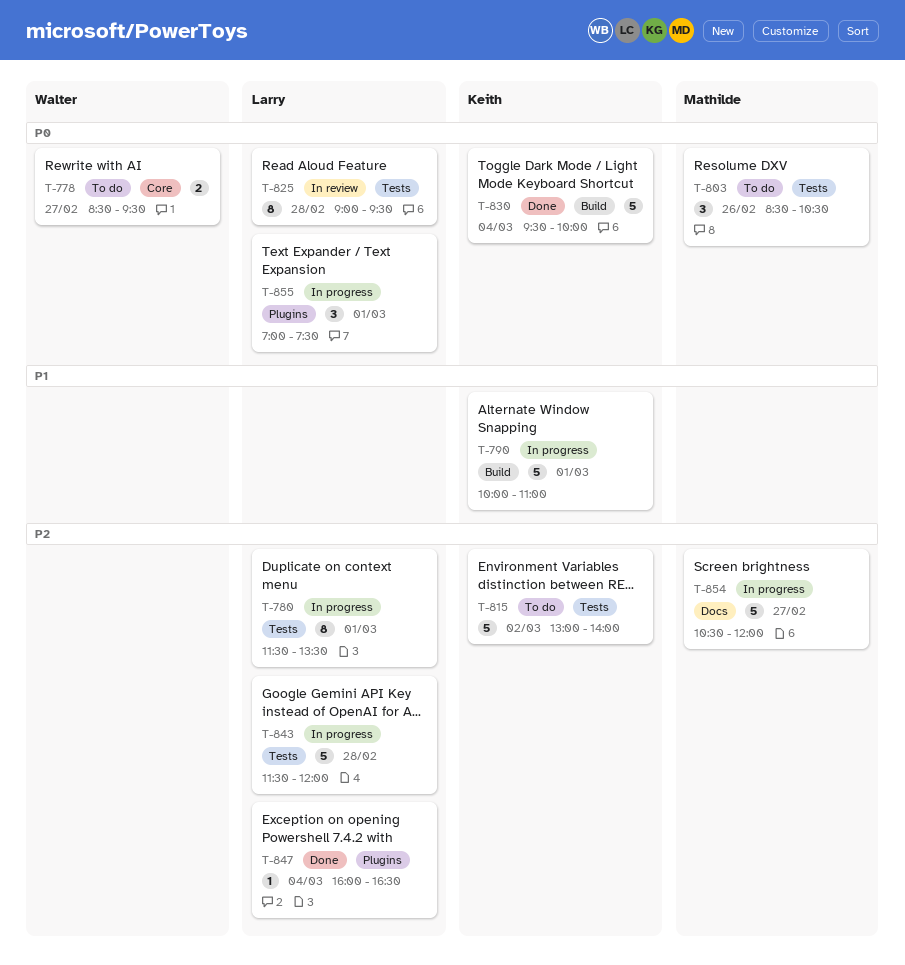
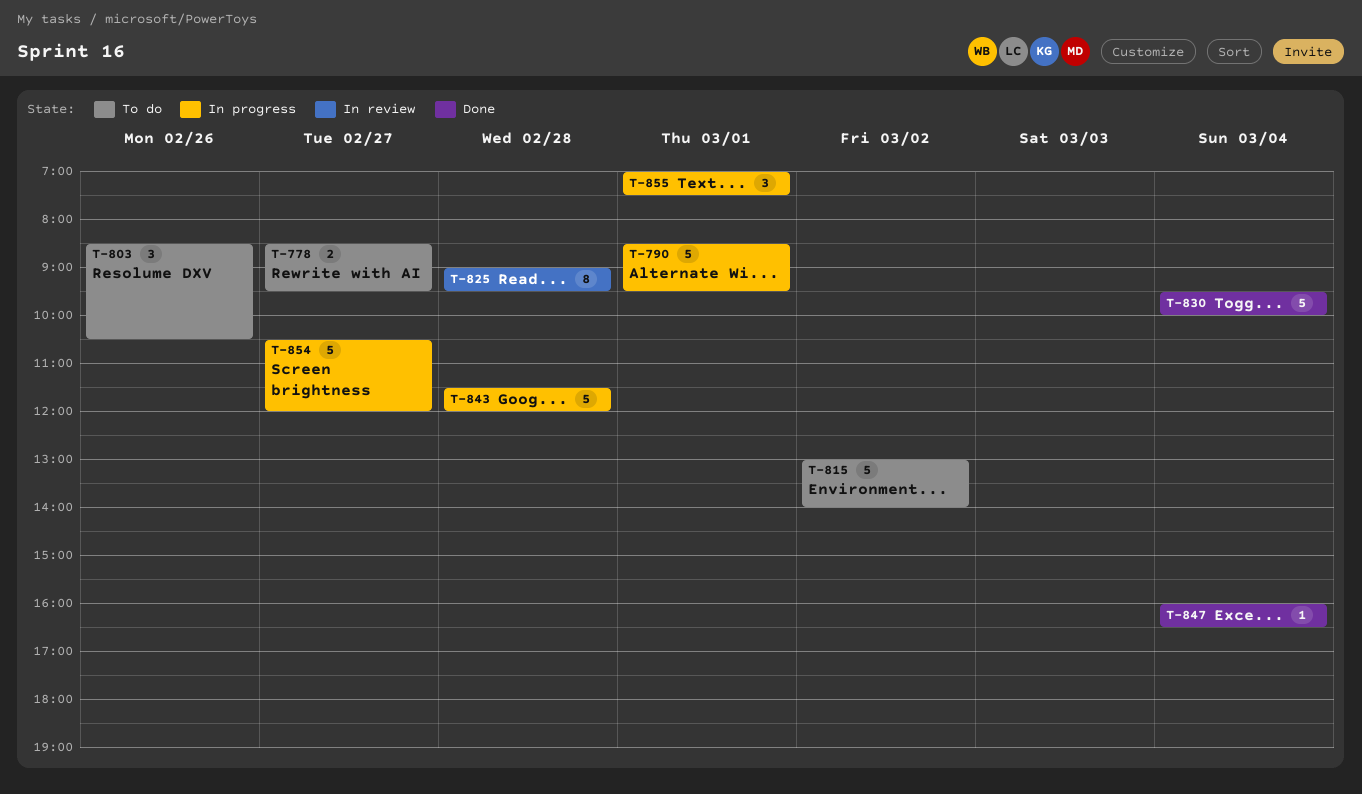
T-780: present -> none
T-790, begins: 10:00 -> 08:30
T-790, ends: 11:00 -> 09:30

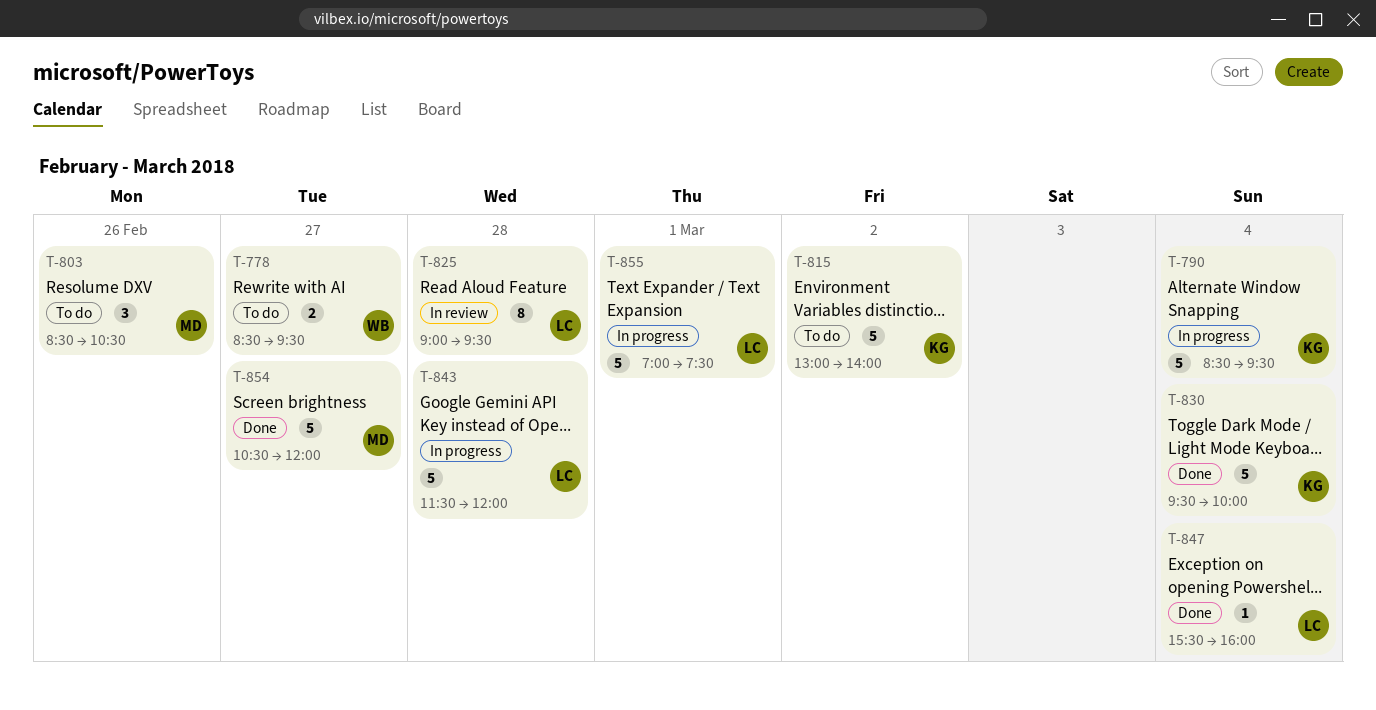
T-790, day: Mar 1 -> Mar 4
T-847, begins: 16:00 -> 15:30
T-847, ends: 16:30 -> 16:00
T-854, status: In progress -> Done
T-855, estimate: 3 -> 5

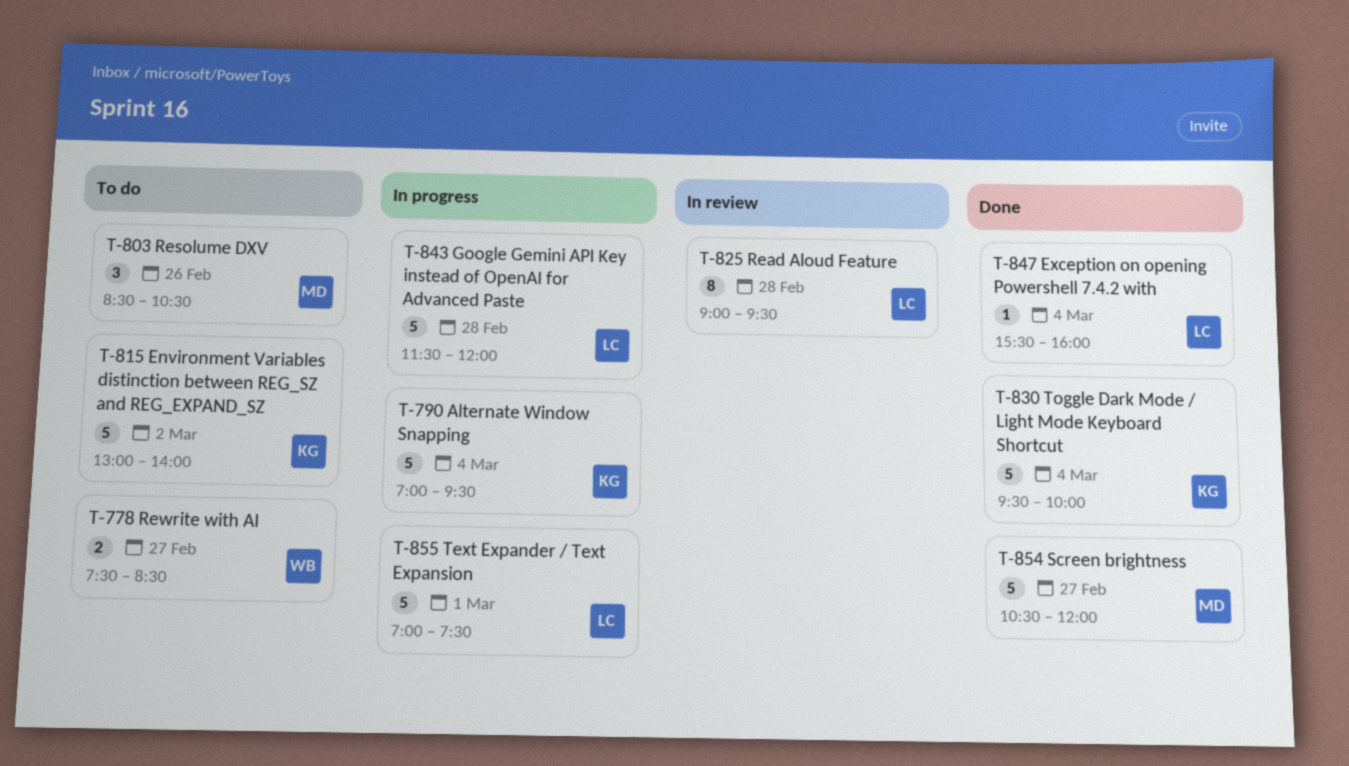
T-778, begins: 08:30 -> 07:30
T-778, ends: 09:30 -> 08:30
T-790, begins: 08:30 -> 07:00

